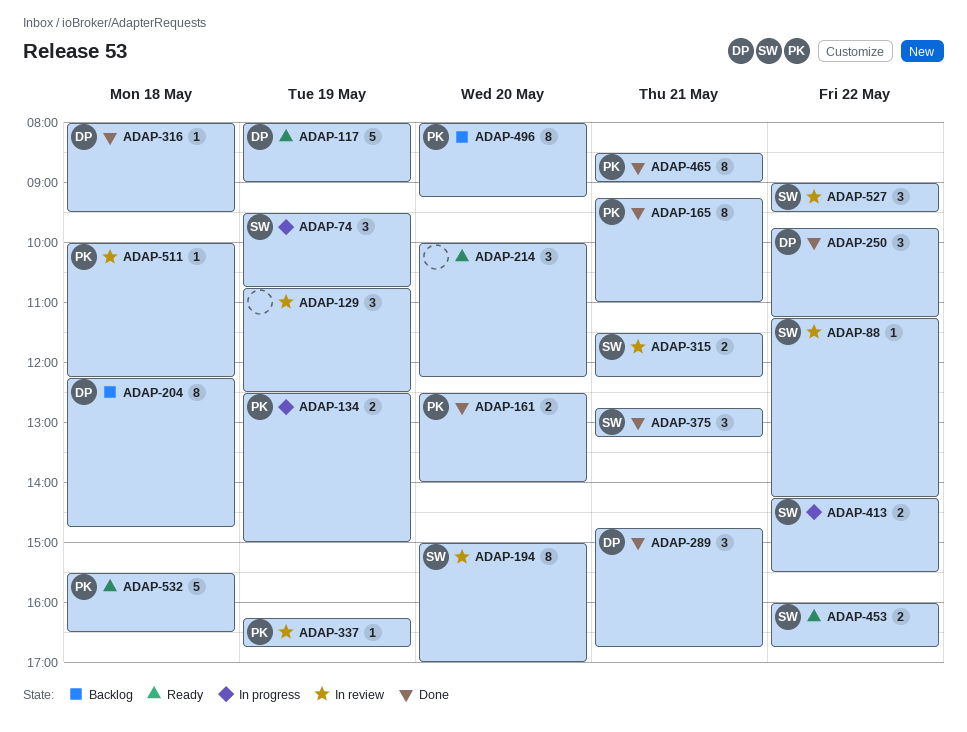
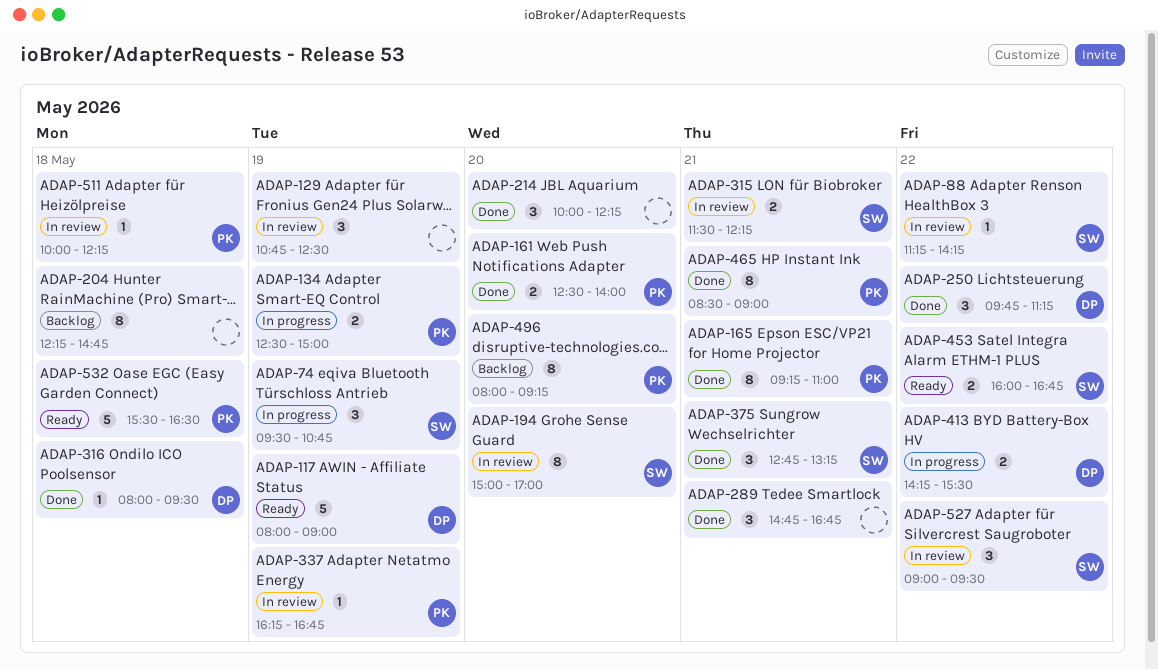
ADAP-204, owner: DP -> none
ADAP-214, status: Ready -> Done
ADAP-289, owner: DP -> none
ADAP-413, owner: SW -> DP

